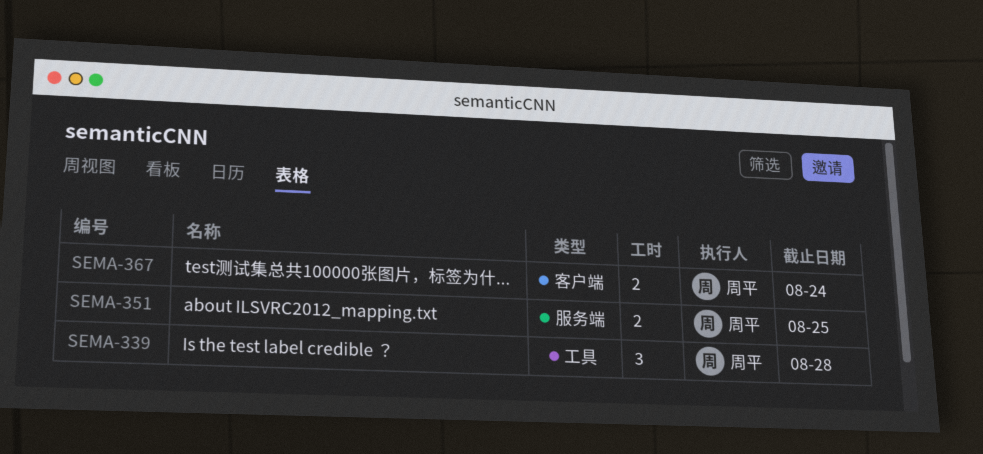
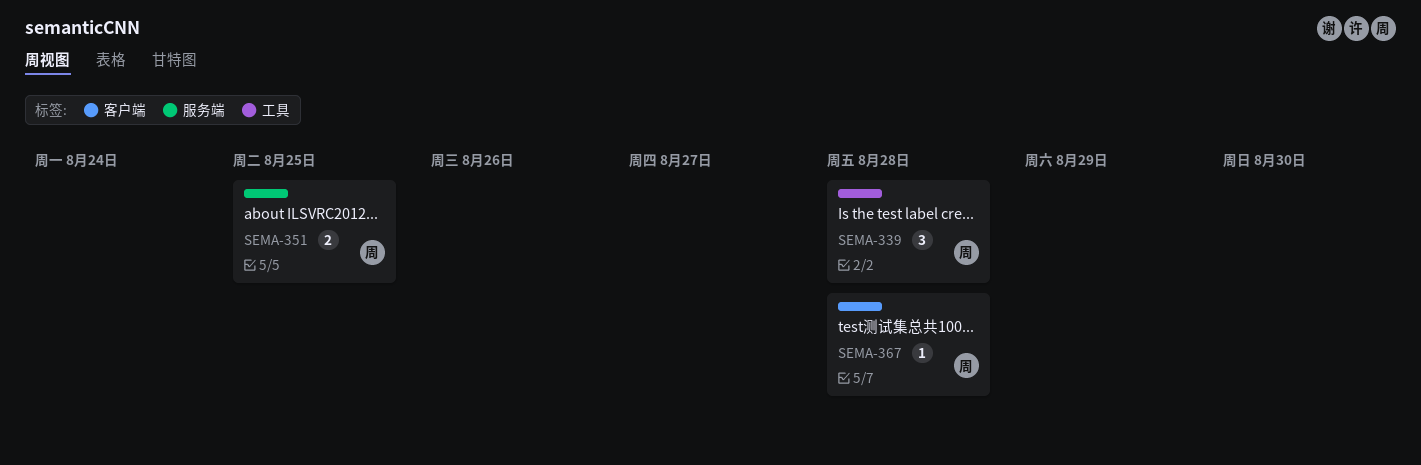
SEMA-367, estimate: 2 -> 1
SEMA-367, due: Aug 24 -> Aug 28

